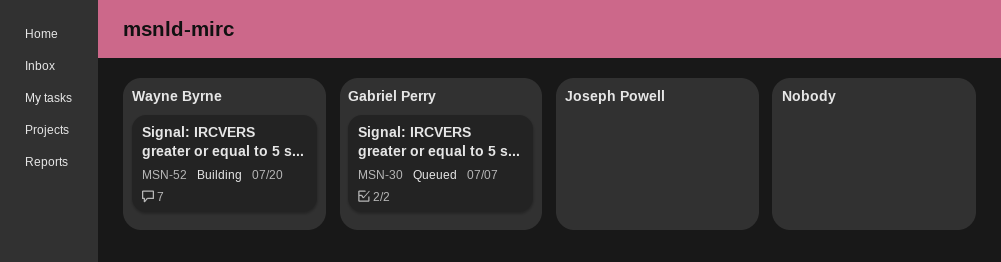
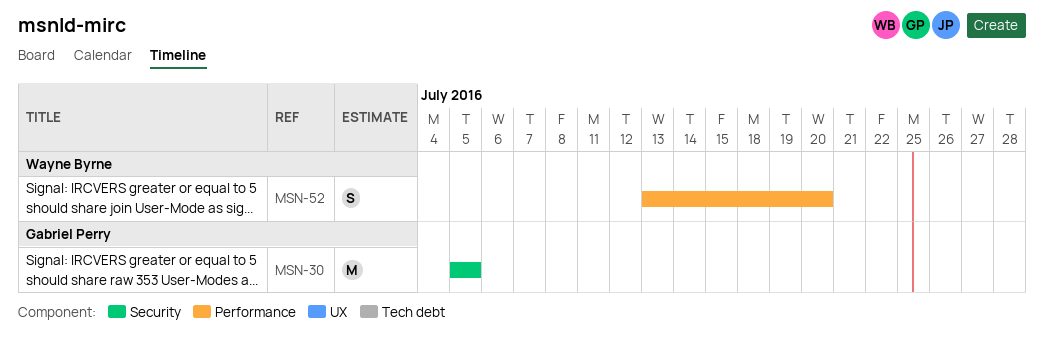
MSN-30, due: Jul 7 -> Jul 5

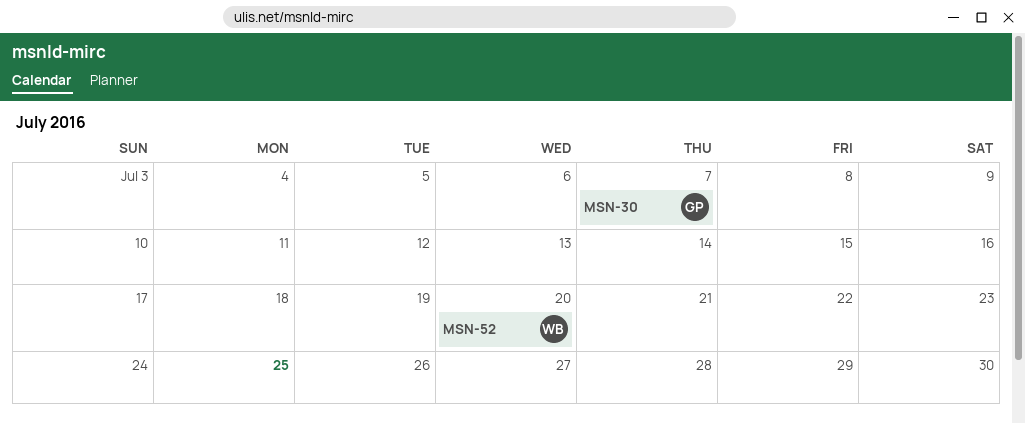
MSN-30, due: Jul 5 -> Jul 7

